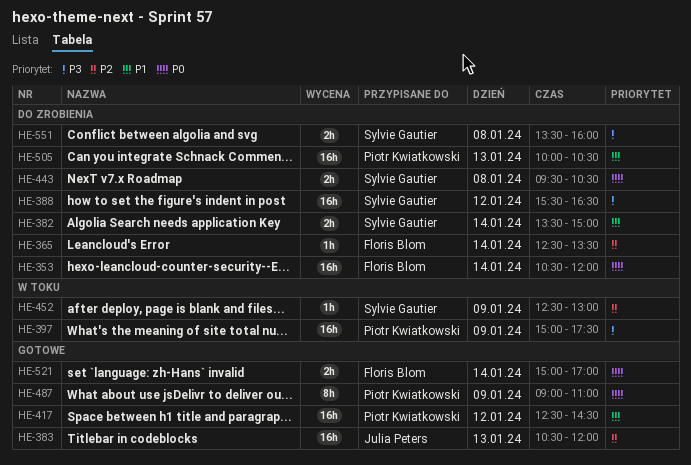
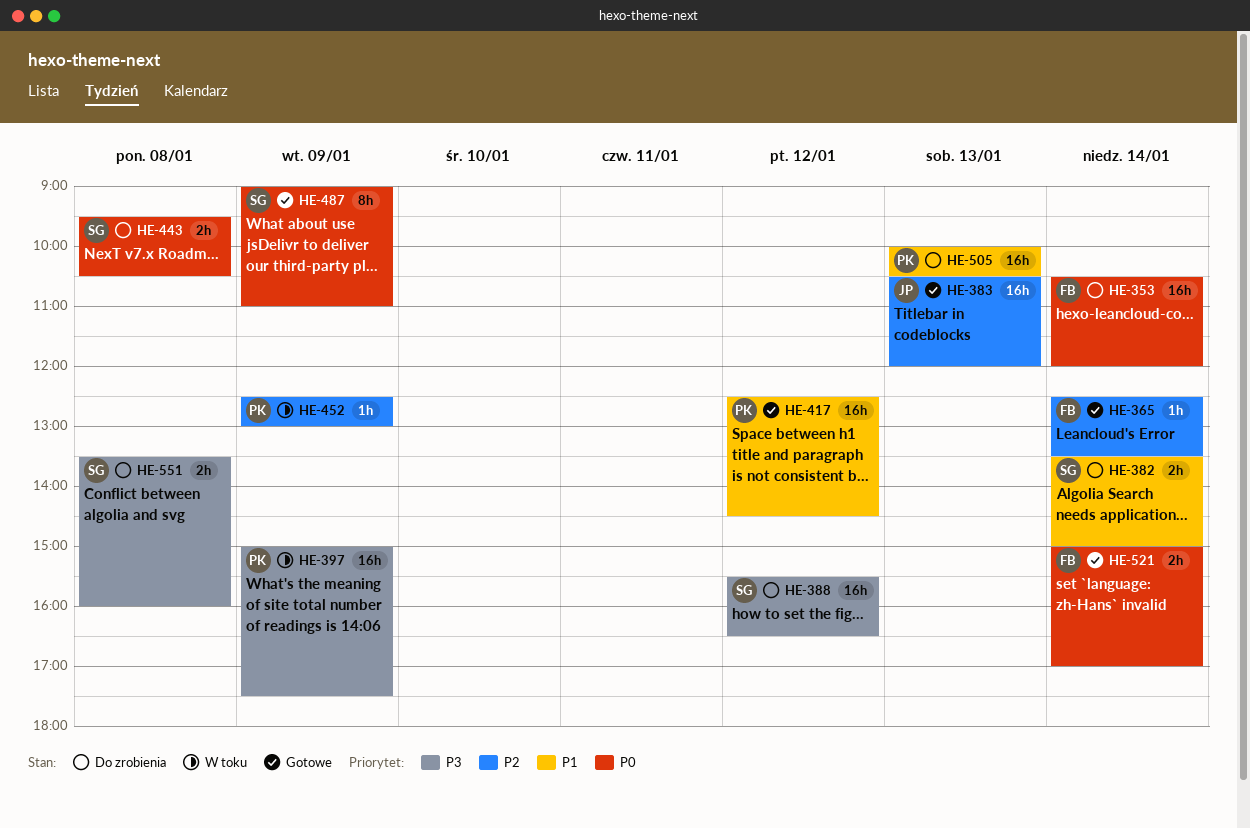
HE-365, status: Do zrobienia -> Gotowe
HE-452, owner: Sylvie Gautier -> Piotr Kwiatkowski
HE-487, owner: Piotr Kwiatkowski -> Sylvie Gautier

